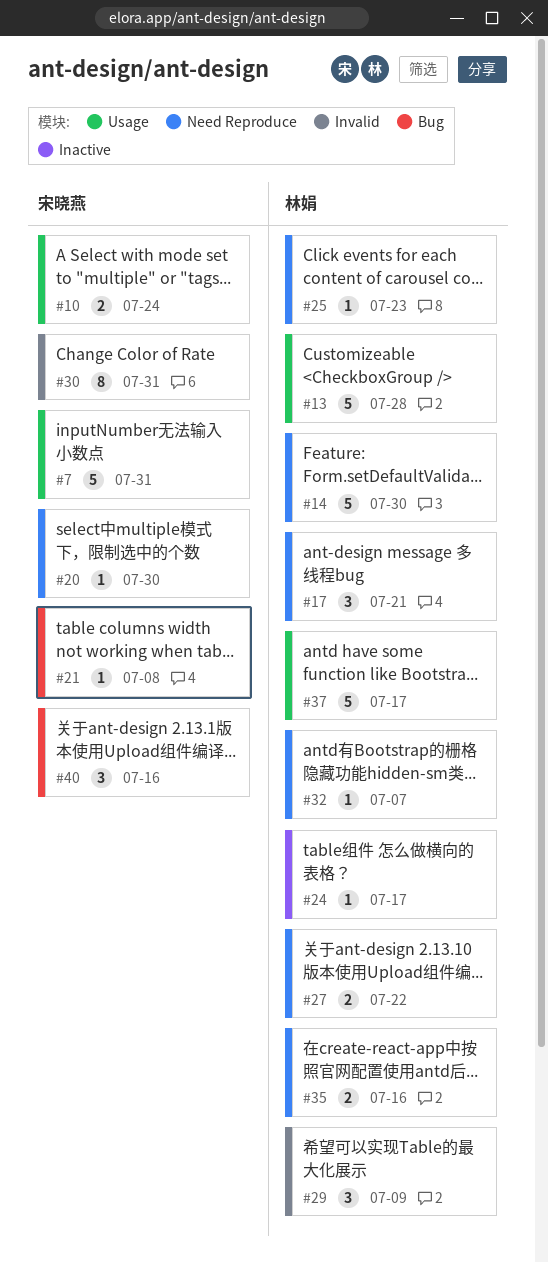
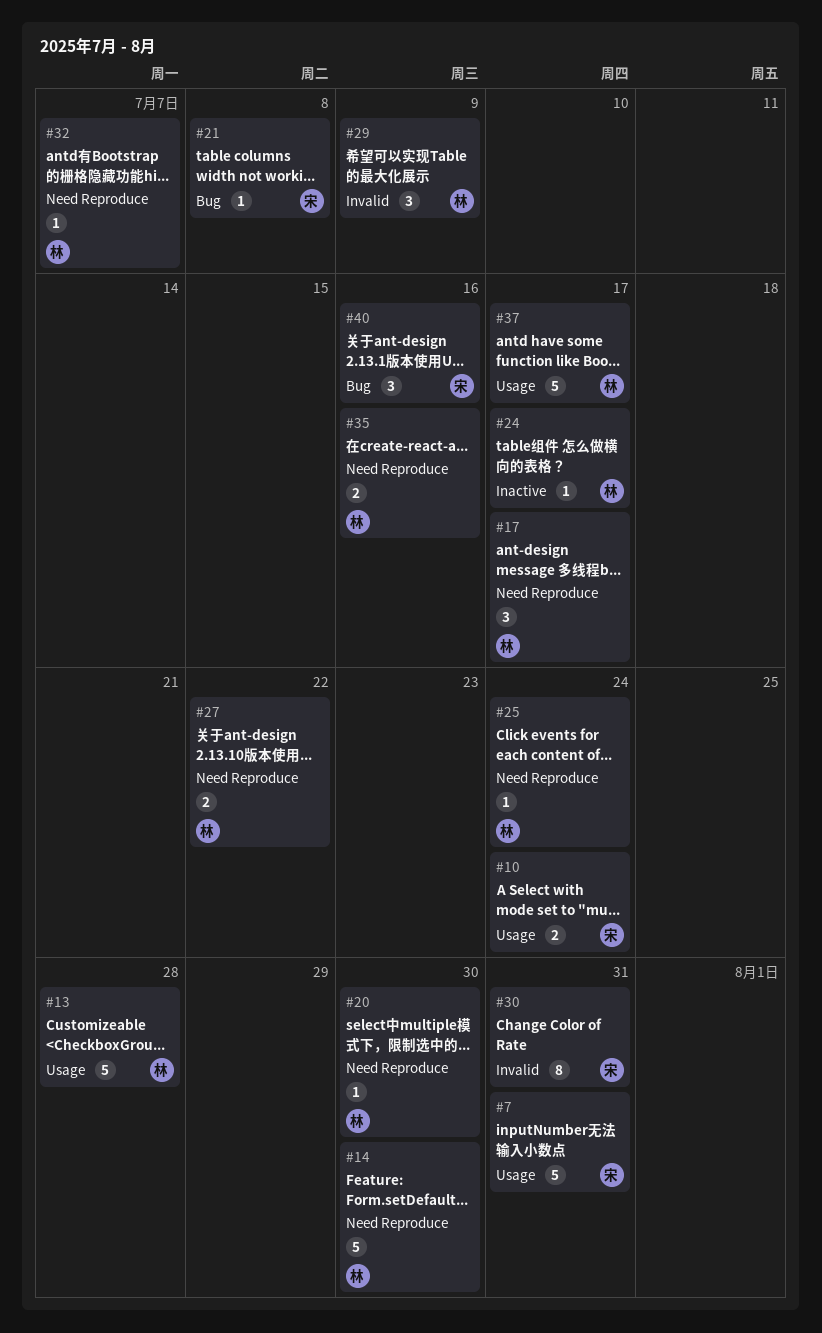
#17, due: Jul 21 -> Jul 17
#20, owner: 宋晓燕 -> 林娟
#25, due: Jul 23 -> Jul 24

